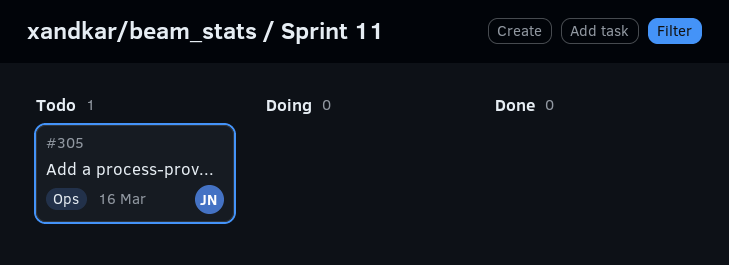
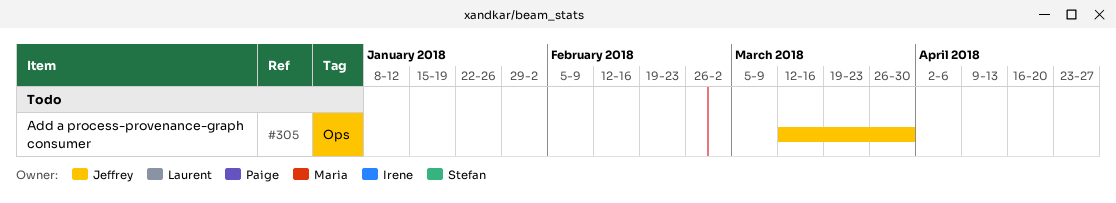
#305, due: Mar 16 -> Mar 30

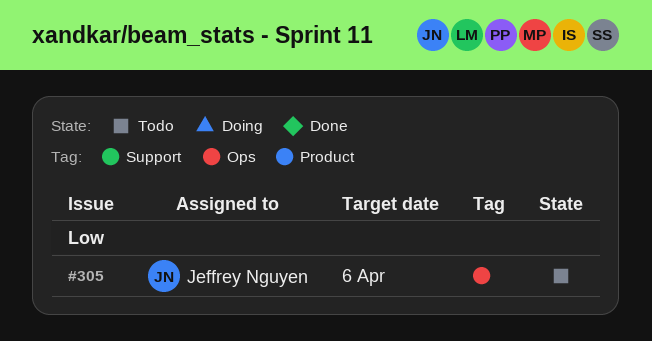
#305, due: Mar 30 -> Apr 6

